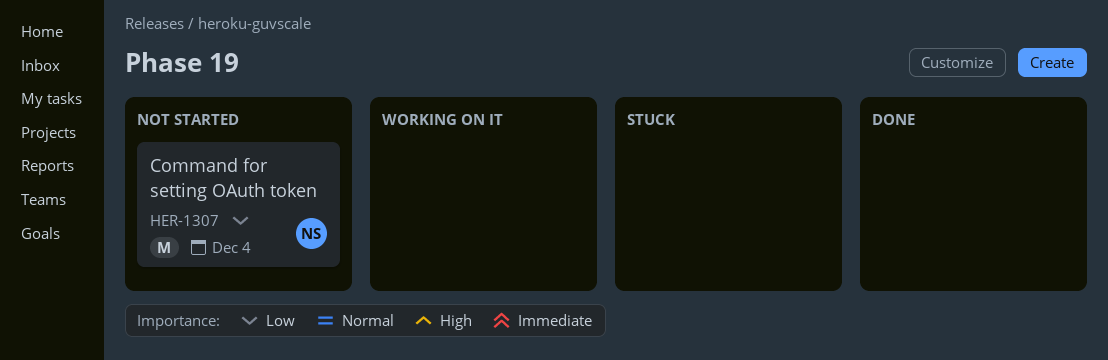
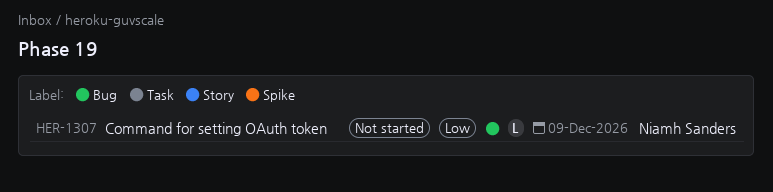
HER-1307, estimate: M -> L
HER-1307, due: Dec 4 -> Dec 9

